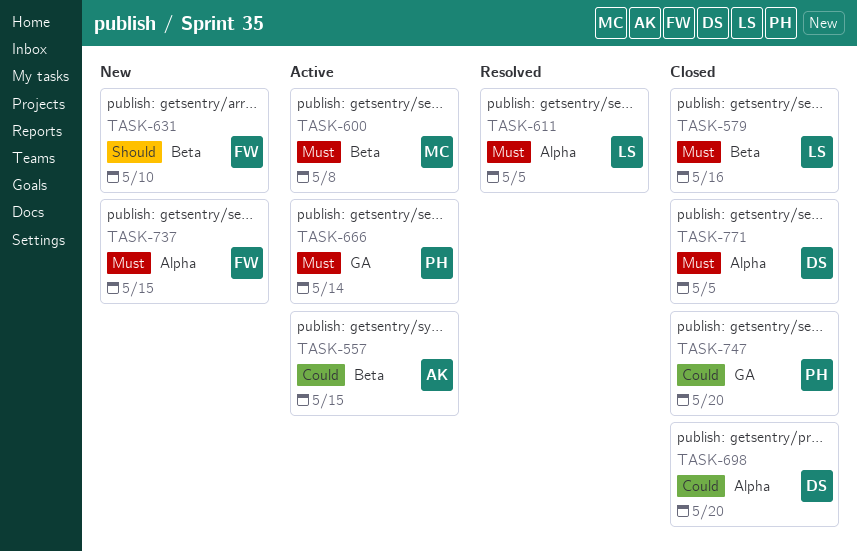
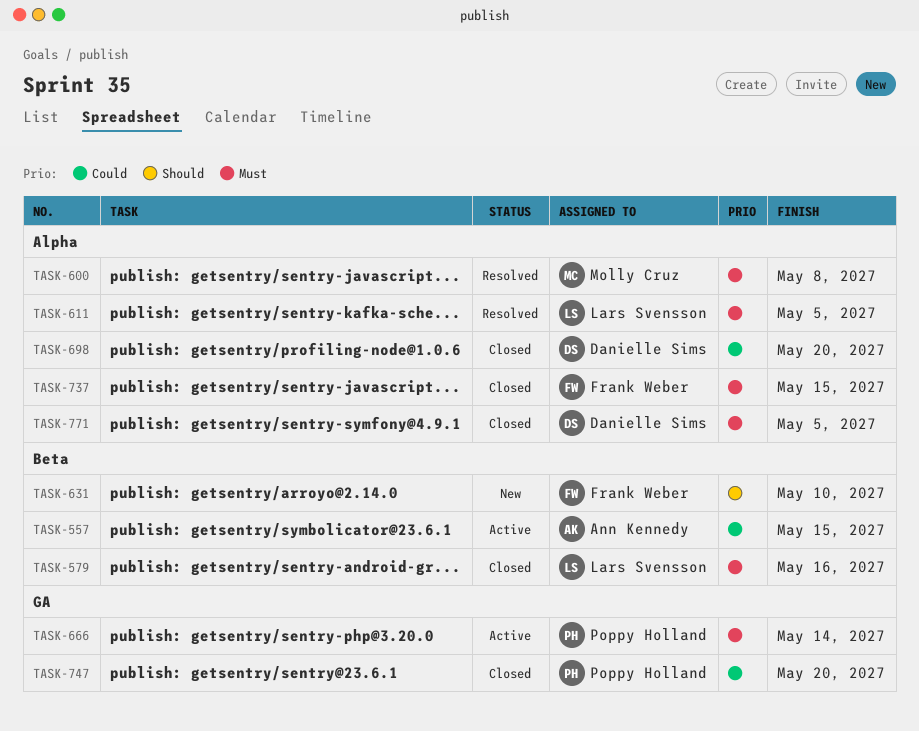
TASK-600, status: Active -> Resolved
TASK-600, label: Beta -> Alpha
TASK-737, status: New -> Closed

